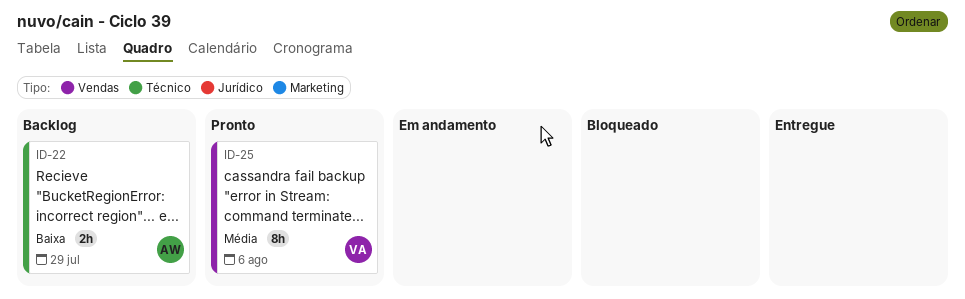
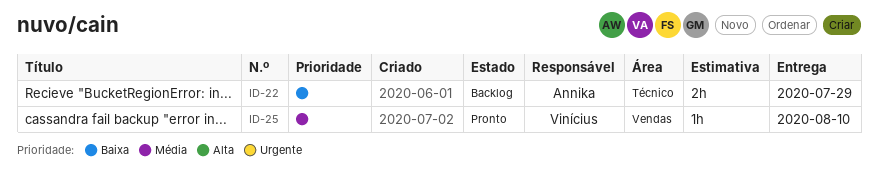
ID-25, estimate: 8h -> 1h
ID-25, due: Aug 6 -> Aug 10

